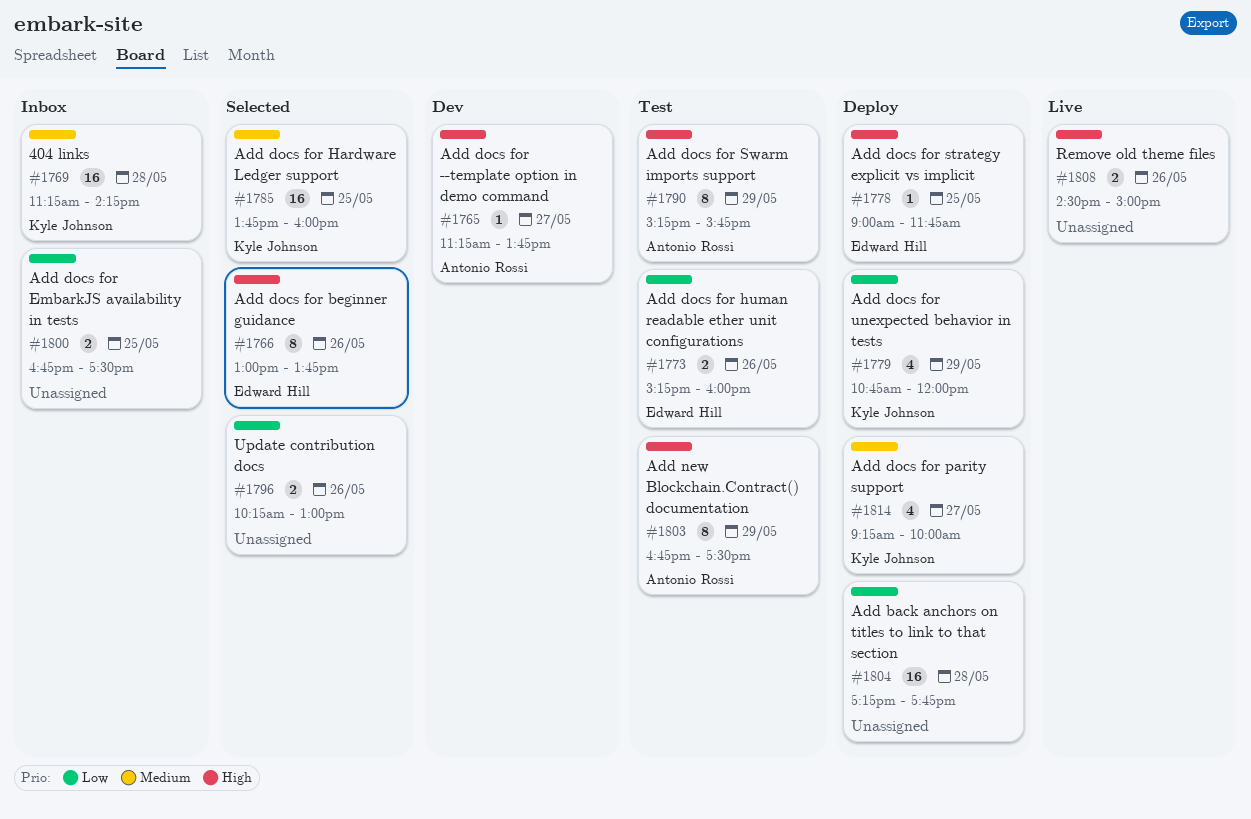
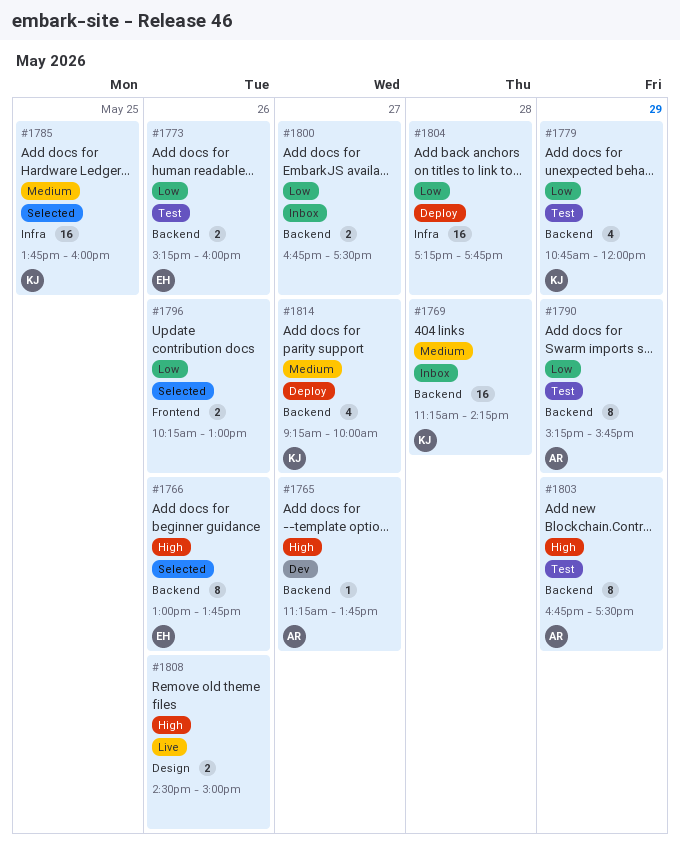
#1778: present -> none
#1779, status: Deploy -> Test
#1790, priority: High -> Low
#1800, day: May 25 -> May 27

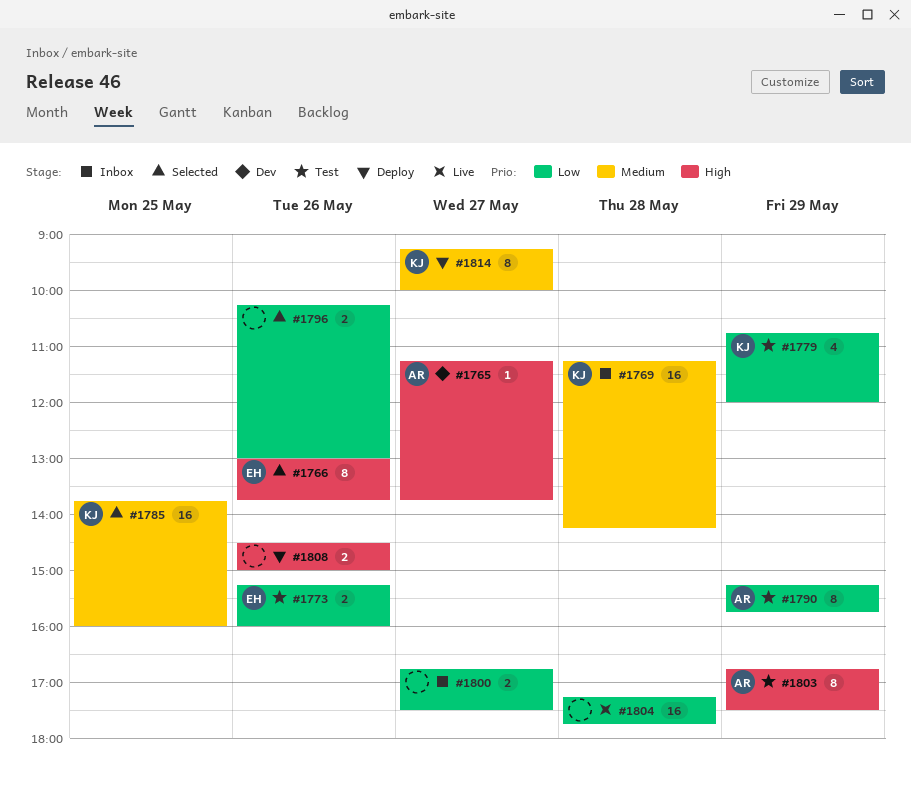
#1804, status: Deploy -> Live
#1808, status: Live -> Deploy
#1814, estimate: 4 -> 8

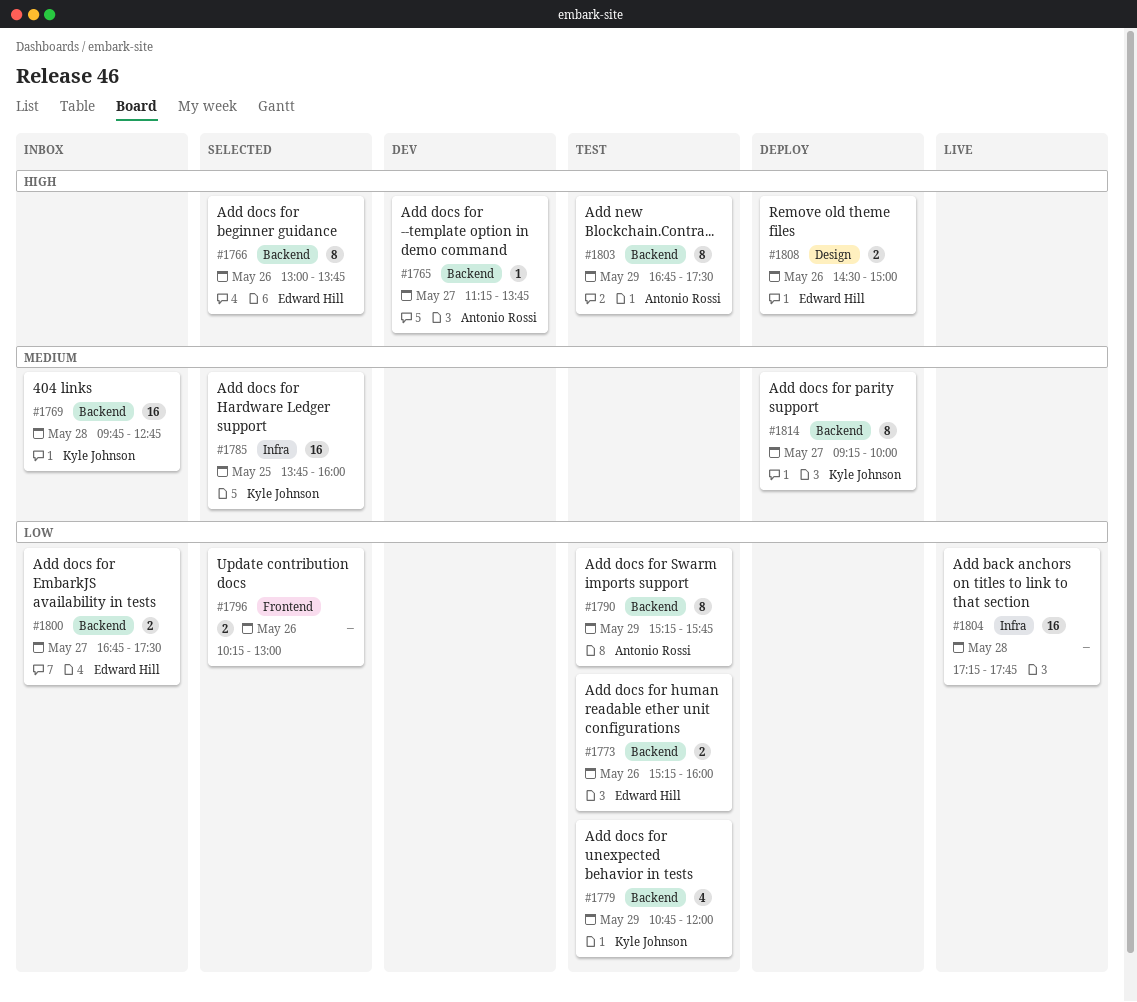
#1769, begins: 11:15 -> 09:45
#1769, ends: 14:15 -> 12:45
#1800, owner: none -> Edward Hill
#1808, owner: none -> Edward Hill

